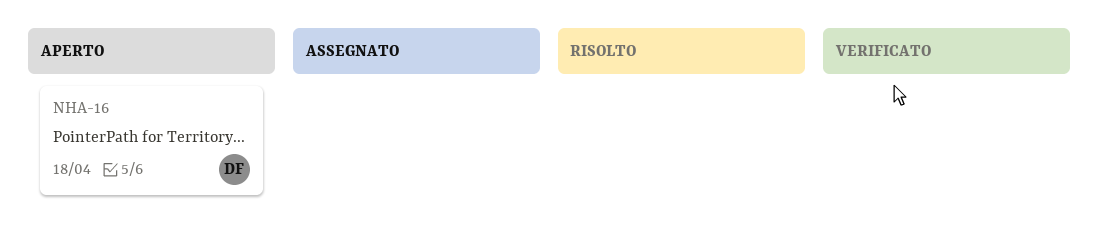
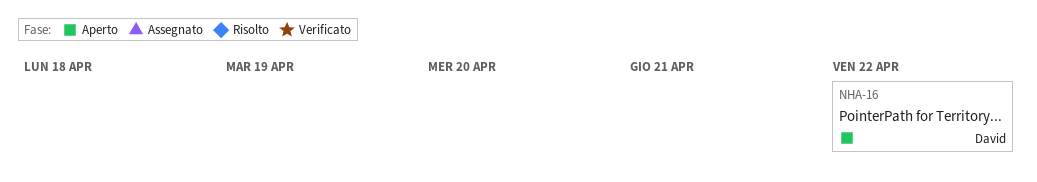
NHA-16, due: Apr 18 -> Apr 22

